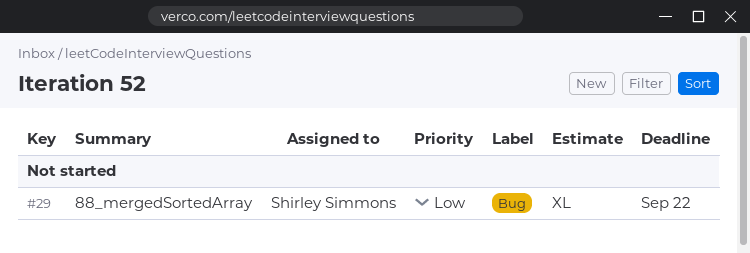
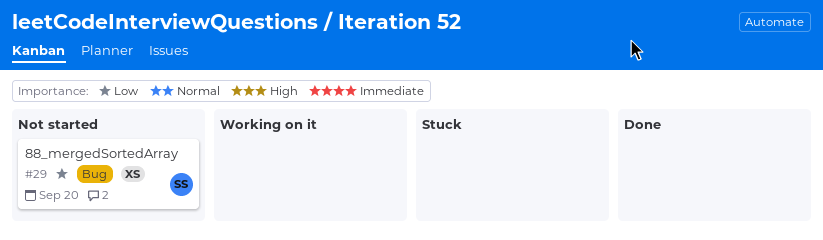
#29, estimate: XL -> XS
#29, due: Sep 22 -> Sep 20

